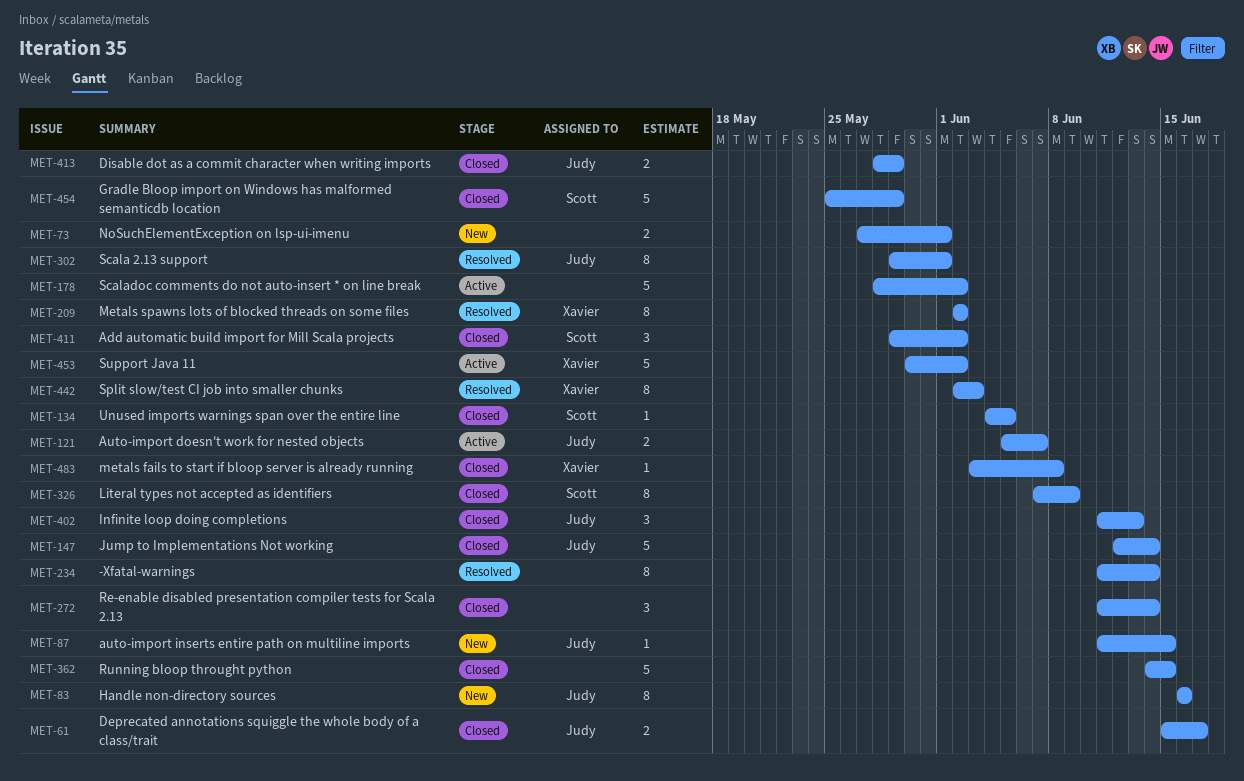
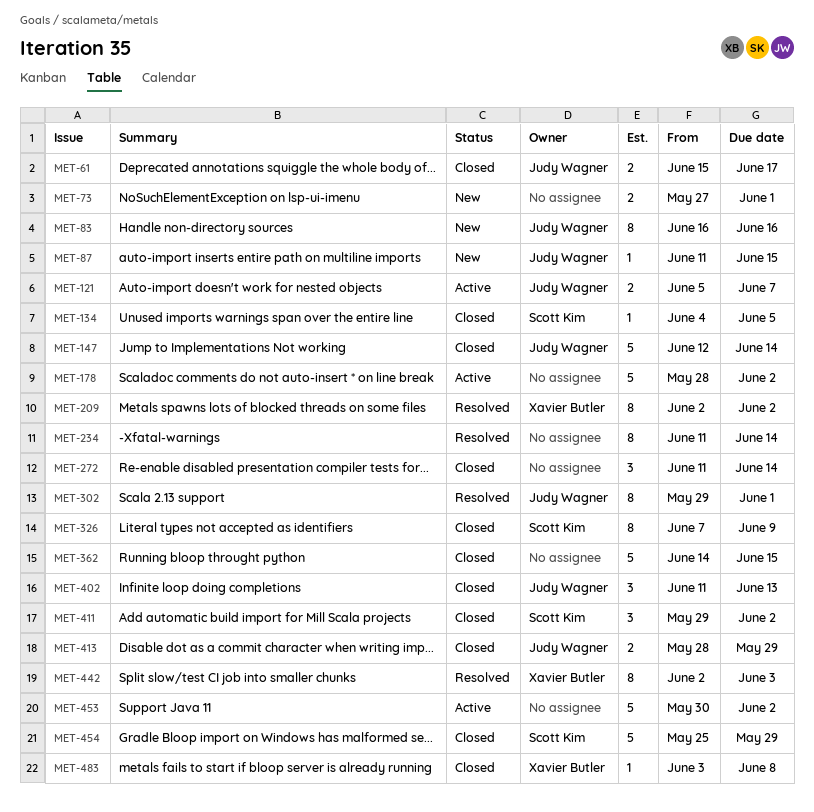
MET-453, owner: Xavier Butler -> none

